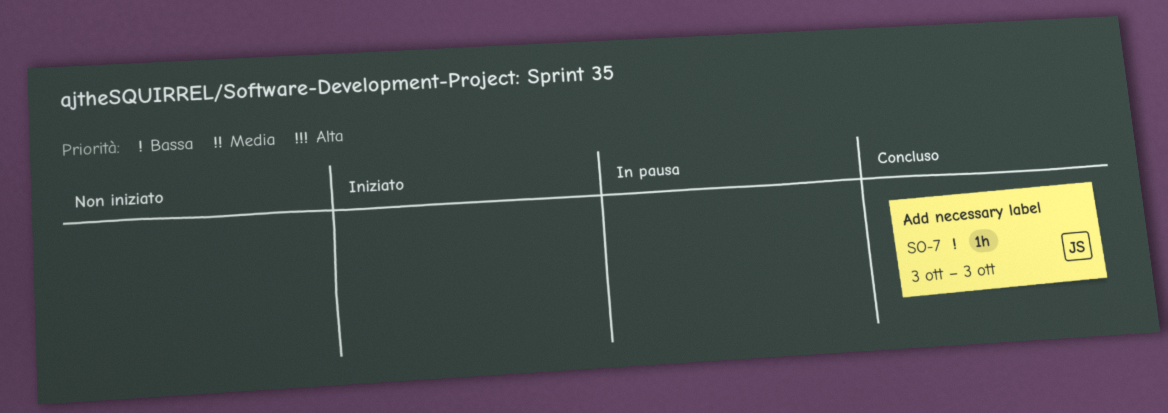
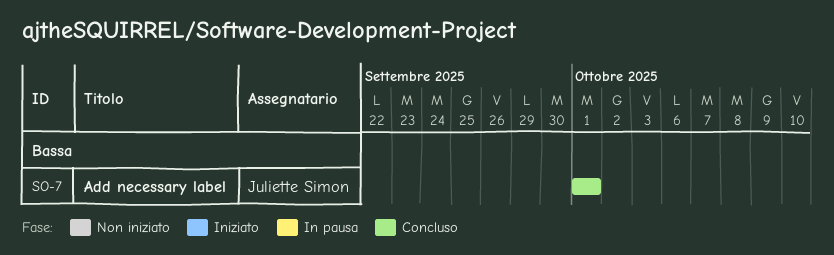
SO-7, start: Oct 3 -> Oct 1
SO-7, due: Oct 3 -> Oct 1

